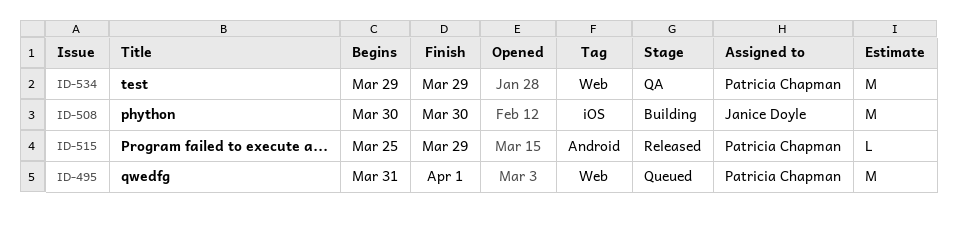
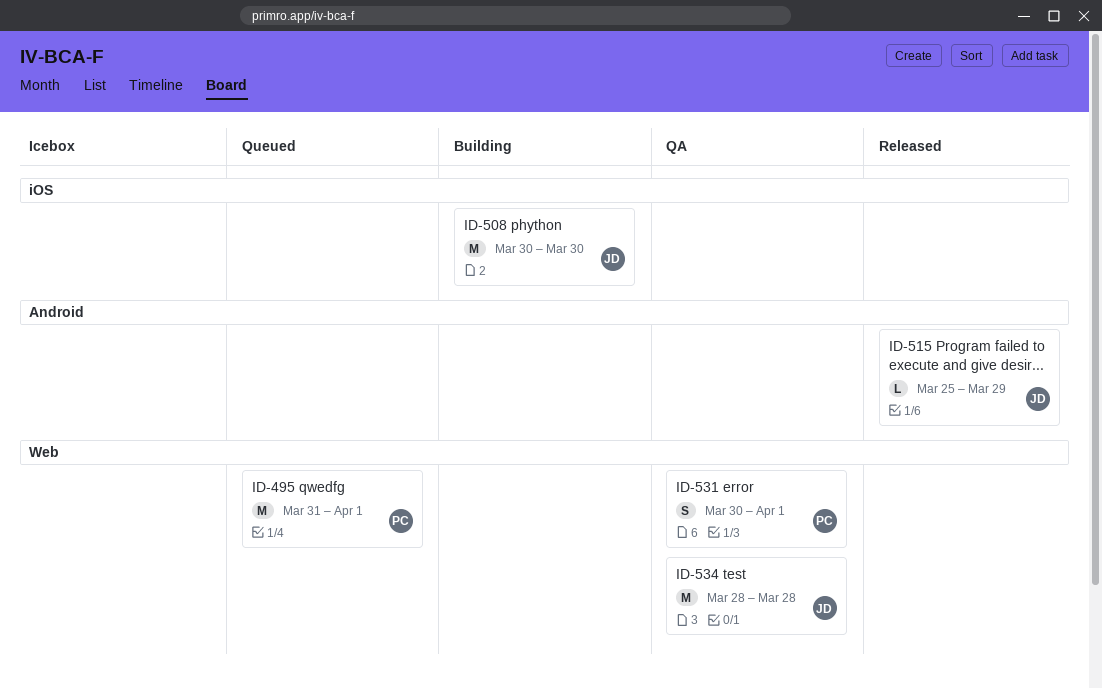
ID-515, owner: Patricia Chapman -> Janice Doyle
ID-531: none -> present
ID-534, owner: Patricia Chapman -> Janice Doyle
ID-534, start: Mar 29 -> Mar 28
ID-534, due: Mar 29 -> Mar 28

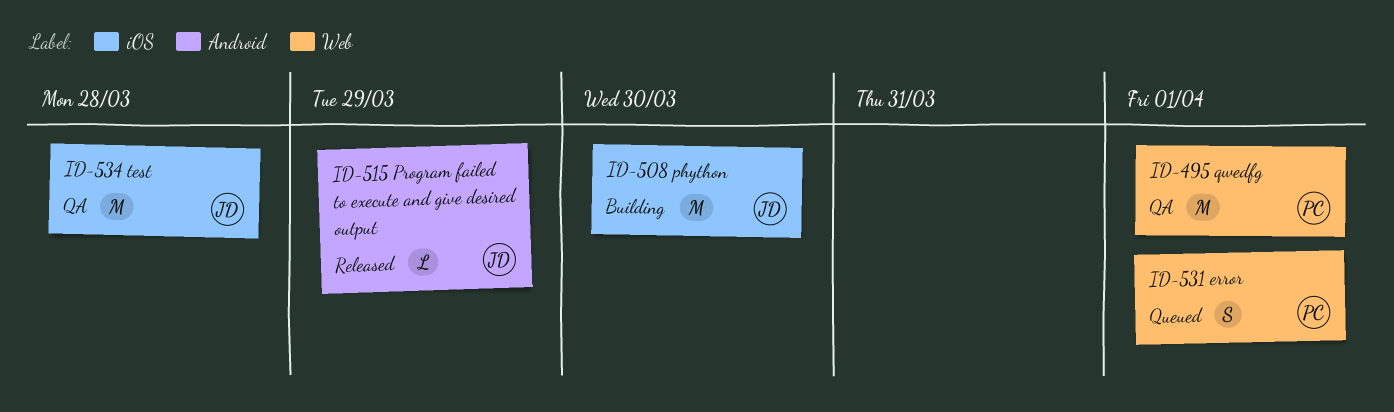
ID-495, status: Queued -> QA
ID-531, status: QA -> Queued
ID-534, label: Web -> iOS

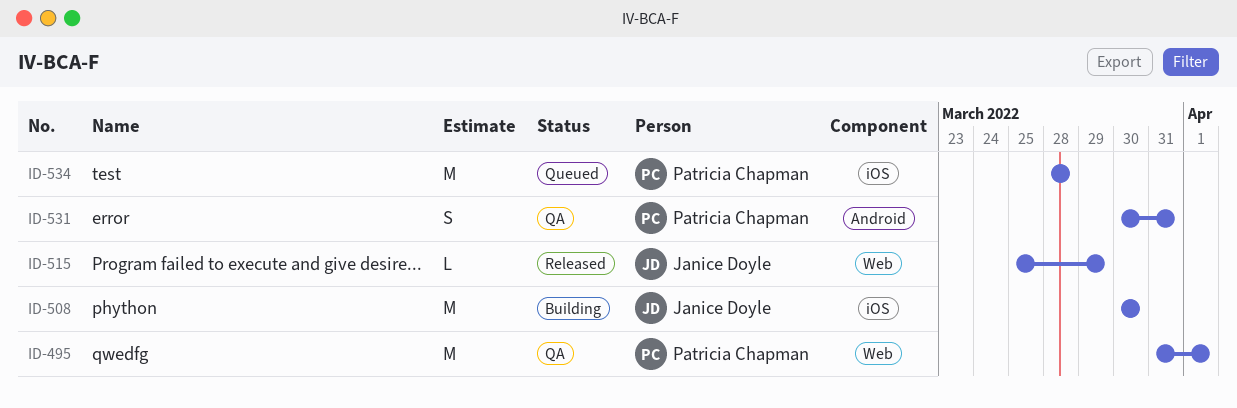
ID-515, label: Android -> Web
ID-531, status: Queued -> QA
ID-531, label: Web -> Android
ID-531, due: Apr 1 -> Mar 31
ID-534, status: QA -> Queued
ID-534, owner: Janice Doyle -> Patricia Chapman

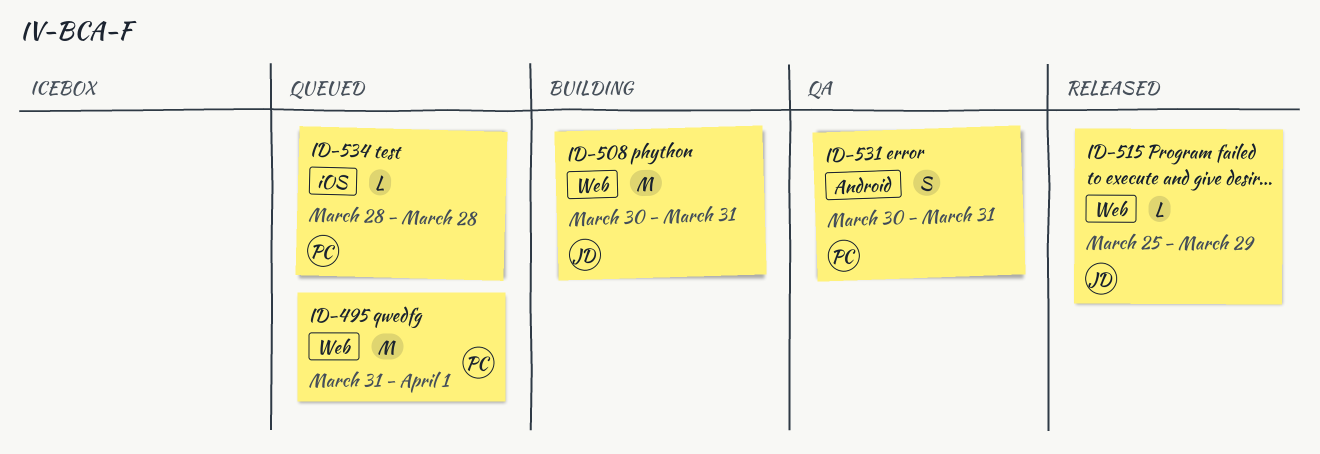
ID-495, status: QA -> Queued
ID-508, label: iOS -> Web
ID-508, due: Mar 30 -> Mar 31
ID-534, estimate: M -> L

